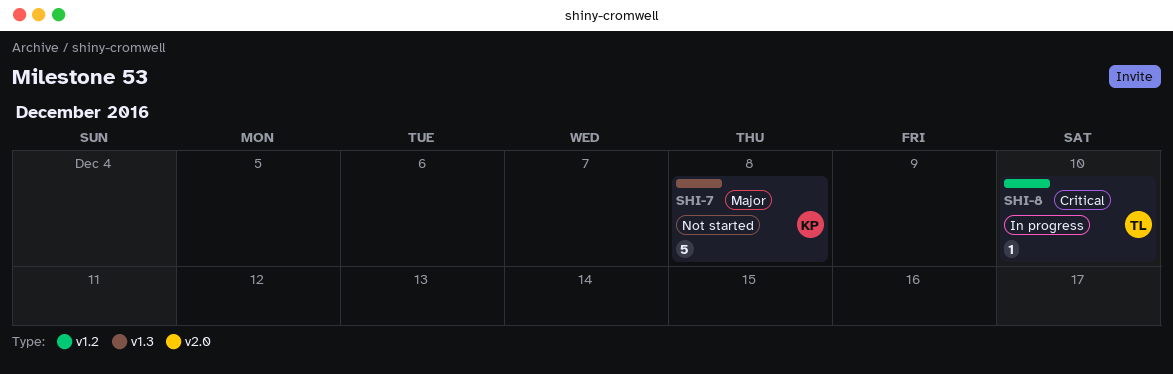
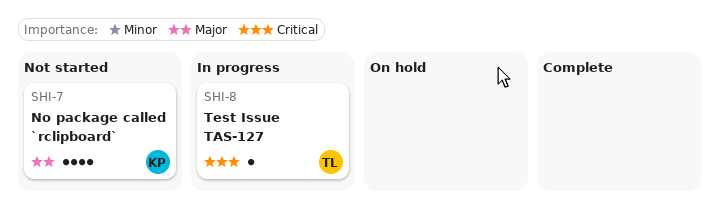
SHI-7, estimate: 5 -> 4

